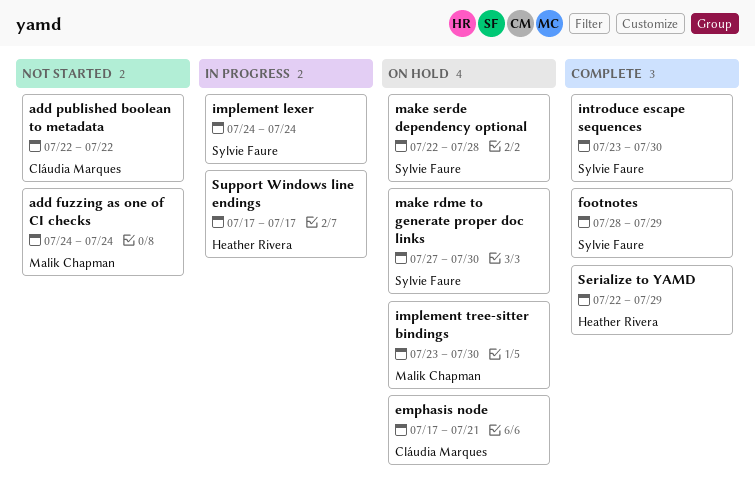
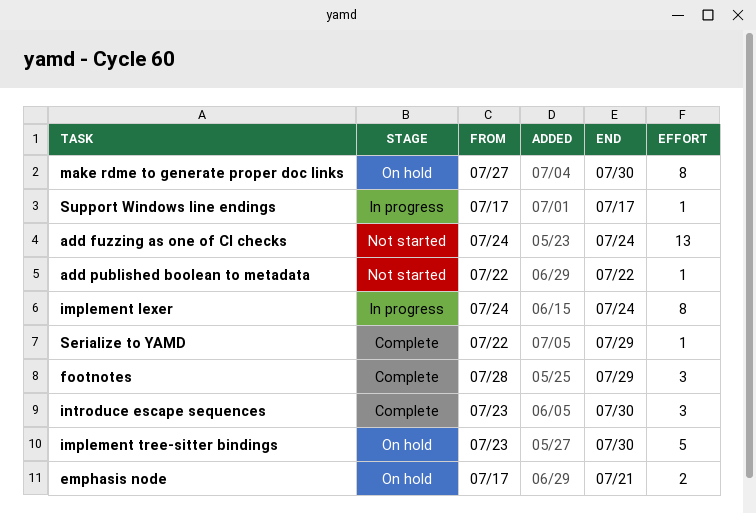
make serde dependency optional: present -> none

